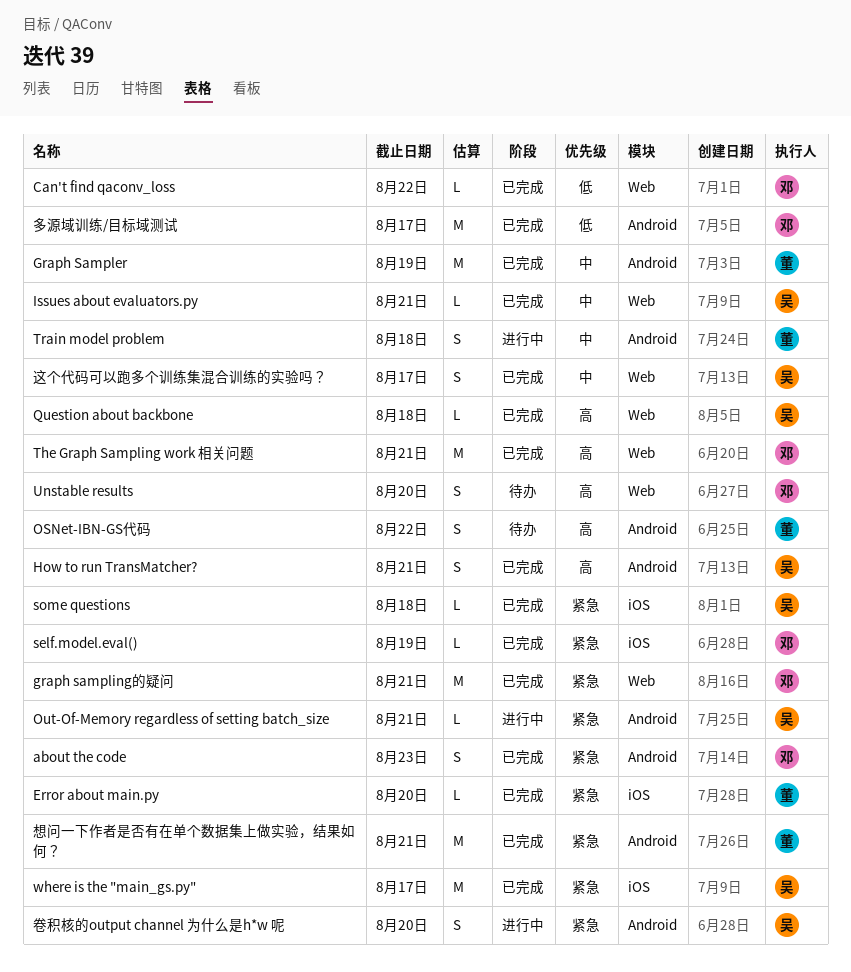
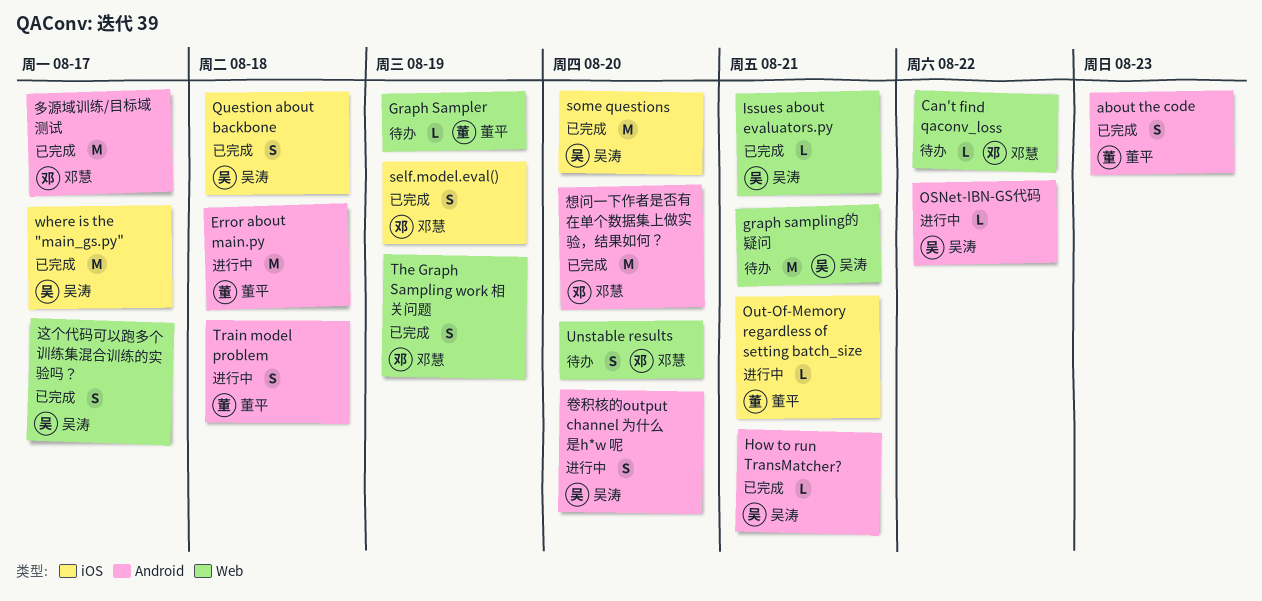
about the code, owner: 邓慧 -> 董平
Can't find qaconv_loss, status: 已完成 -> 待办
Error about main.py, status: 已完成 -> 进行中
Error about main.py, label: iOS -> Android
Error about main.py, estimate: L -> M
Error about main.py, due: Aug 20 -> Aug 18
Graph Sampler, status: 已完成 -> 待办
Graph Sampler, label: Android -> Web
Graph Sampler, estimate: M -> L
graph sampling的疑问, status: 已完成 -> 待办
graph sampling的疑问, owner: 邓慧 -> 吴涛
How to run TransMatcher?, estimate: S -> L
OSNet-IBN-GS代码, status: 待办 -> 进行中
OSNet-IBN-GS代码, owner: 董平 -> 吴涛
OSNet-IBN-GS代码, estimate: S -> L
Out-Of-Memory regardless of setting batch_size, owner: 吴涛 -> 董平
Out-Of-Memory regardless of setting batch_size, label: Android -> iOS
Question about backbone, label: Web -> iOS
Question about backbone, estimate: L -> S
self.model.eval(), estimate: L -> S
some questions, estimate: L -> M
some questions, due: Aug 18 -> Aug 20
The Graph Sampling work 相关问题, estimate: M -> S
The Graph Sampling work 相关问题, due: Aug 21 -> Aug 19
想问一下作者是否有在单个数据集上做实验，结果如何？, owner: 董平 -> 邓慧
想问一下作者是否有在单个数据集上做实验，结果如何？, due: Aug 21 -> Aug 20

